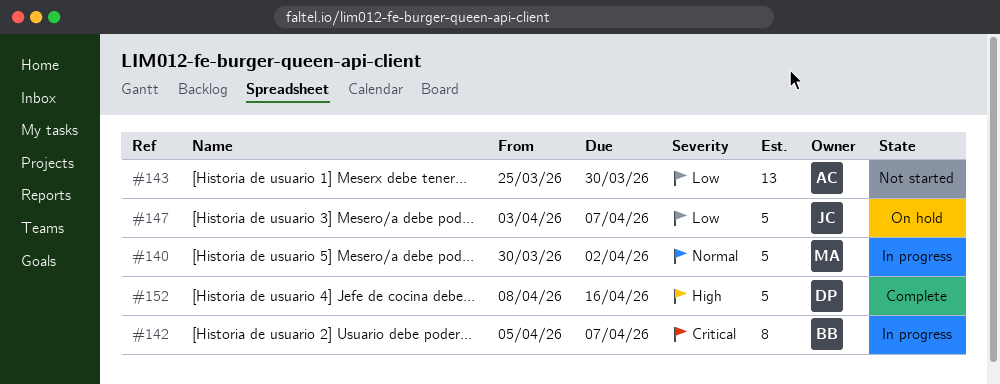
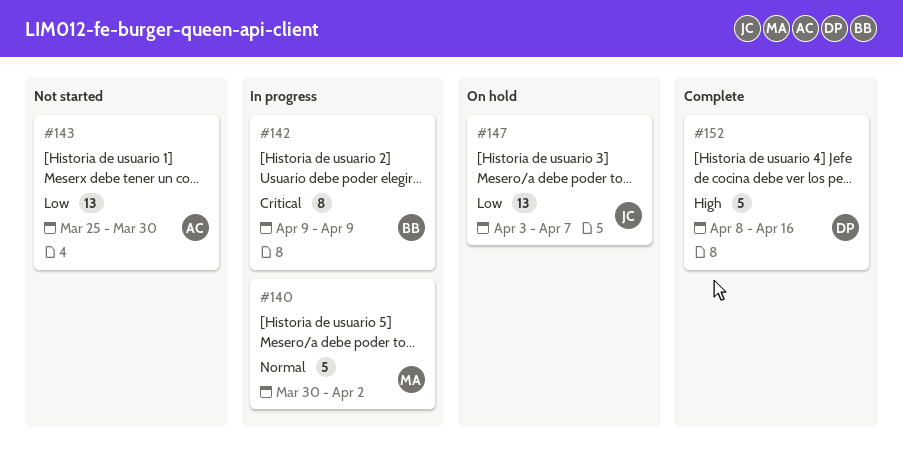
#142, start: Apr 5 -> Apr 9
#142, due: Apr 7 -> Apr 9
#147, estimate: 5 -> 13

